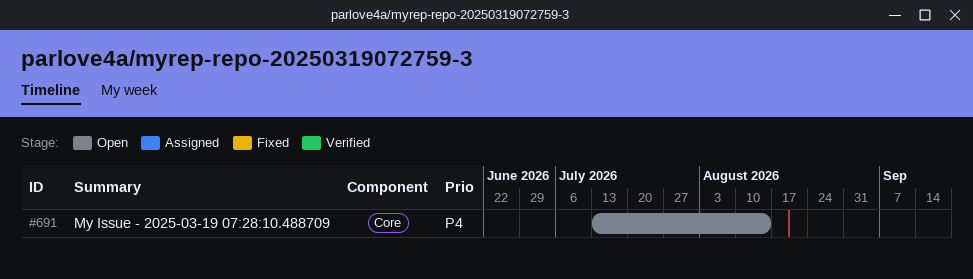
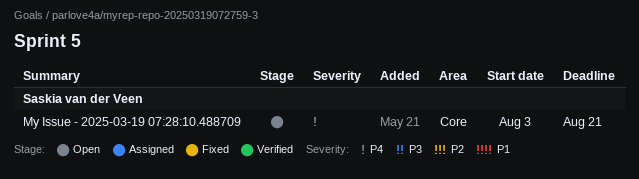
My Issue - 2025-03-19 07:28:10.488709, start: Jul 13 -> Aug 3
My Issue - 2025-03-19 07:28:10.488709, due: Aug 14 -> Aug 21

